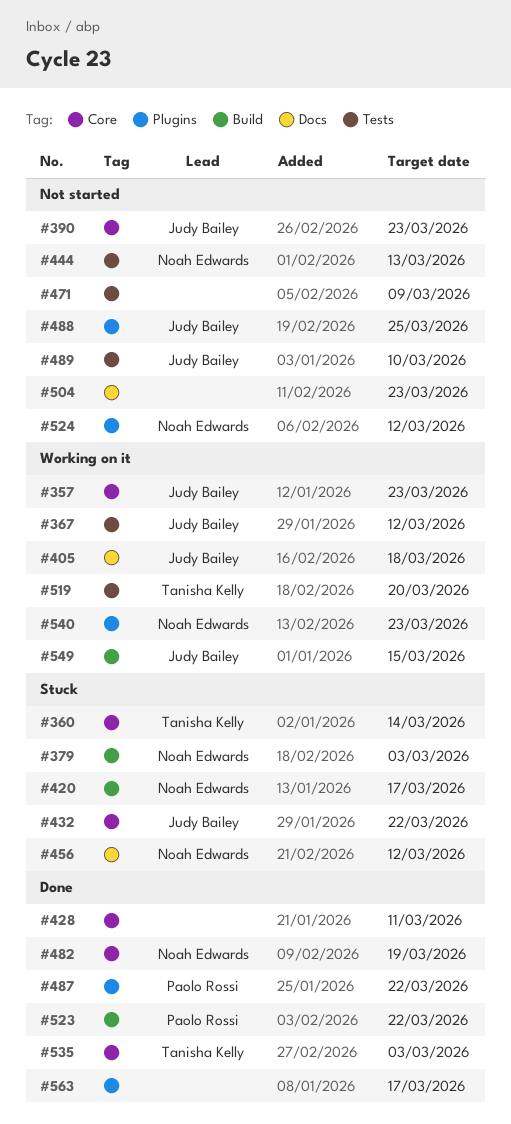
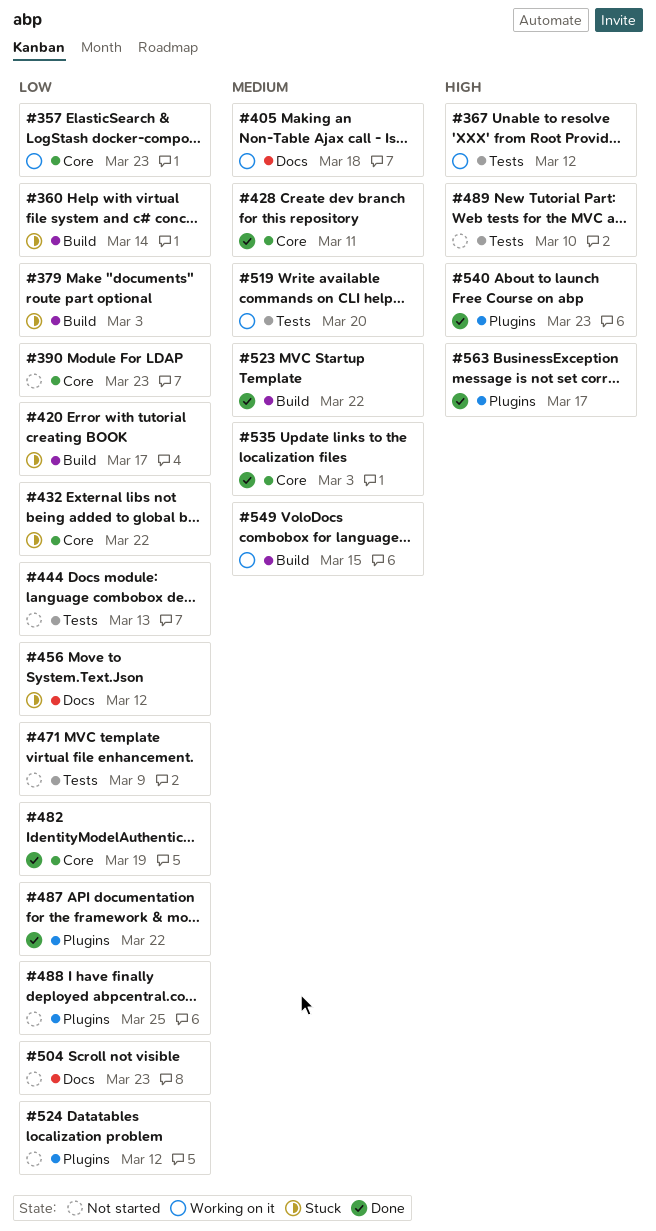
#360, label: Core -> Build
#540, status: Working on it -> Done

